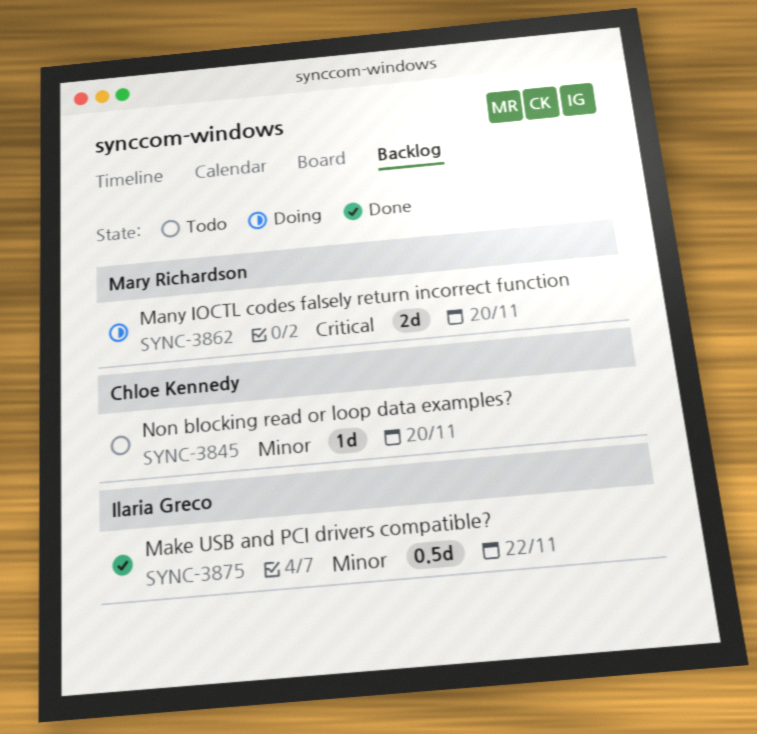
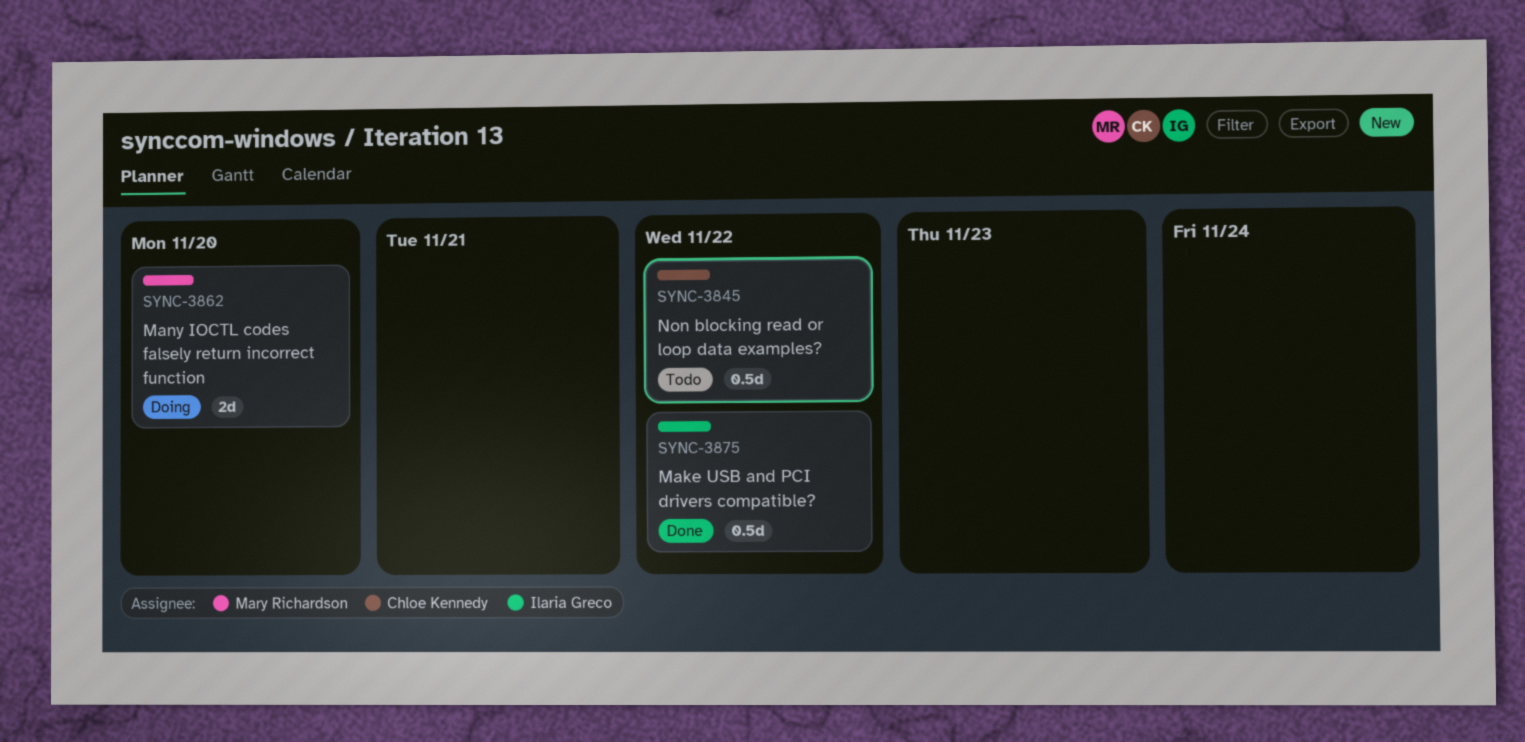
SYNC-3845, estimate: 1d -> 0.5d
SYNC-3845, due: Nov 20 -> Nov 22

